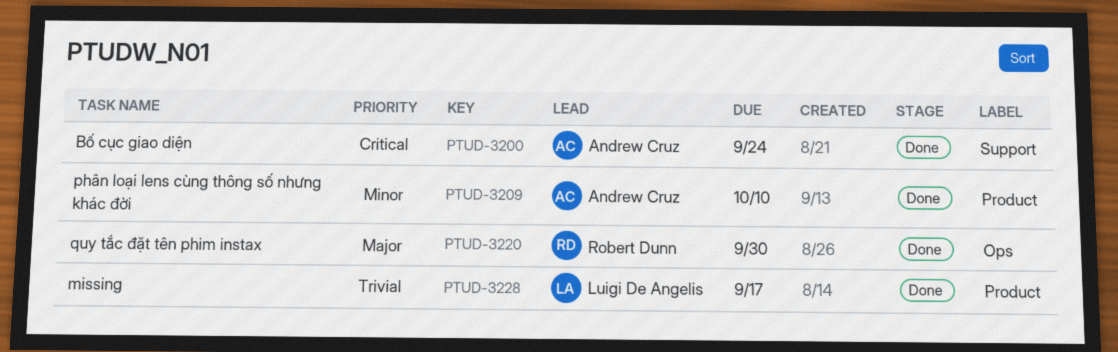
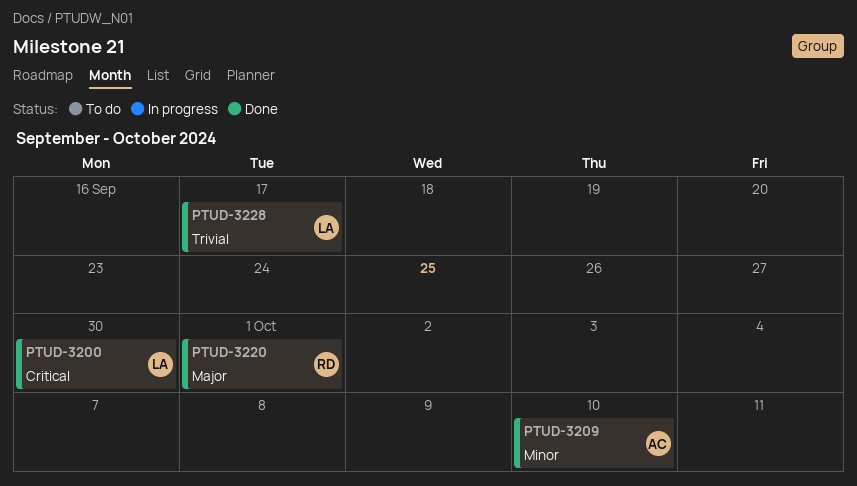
PTUD-3200, owner: Andrew Cruz -> Luigi De Angelis
PTUD-3200, due: Sep 24 -> Sep 30
PTUD-3220, due: Sep 30 -> Oct 1

